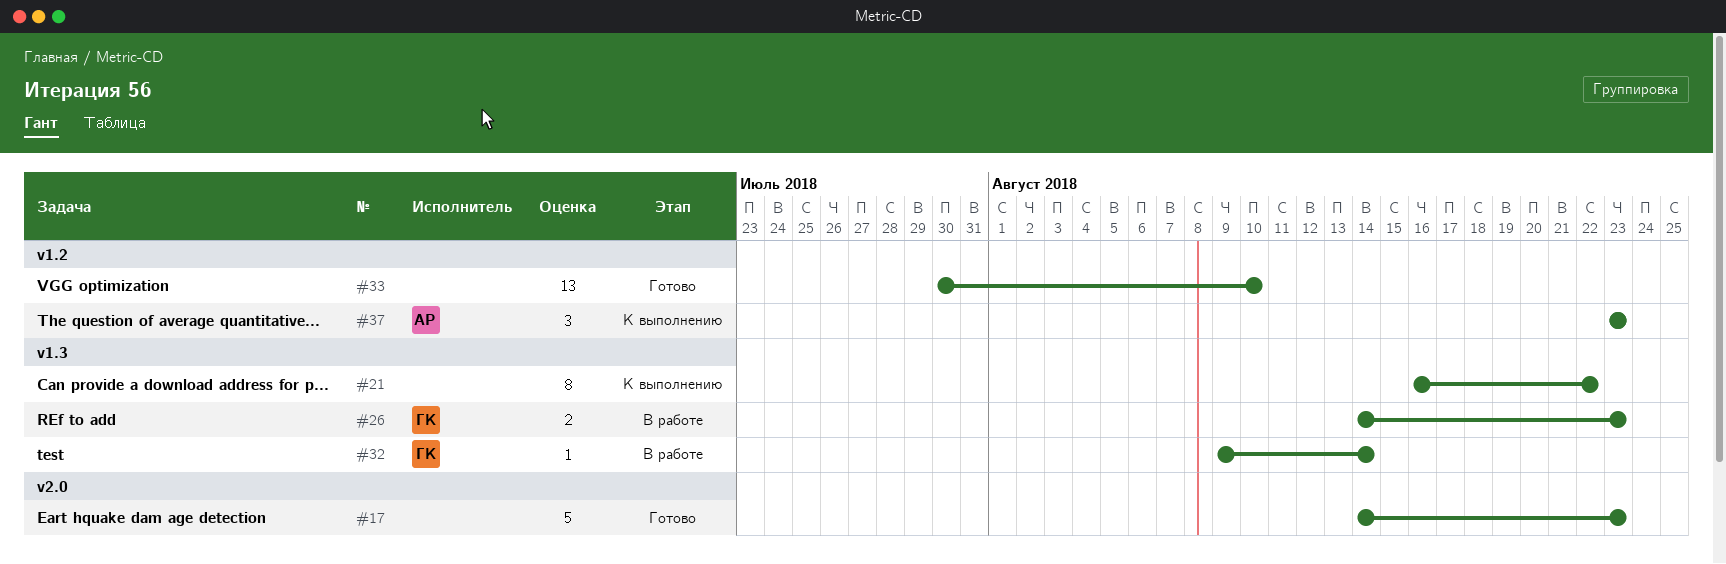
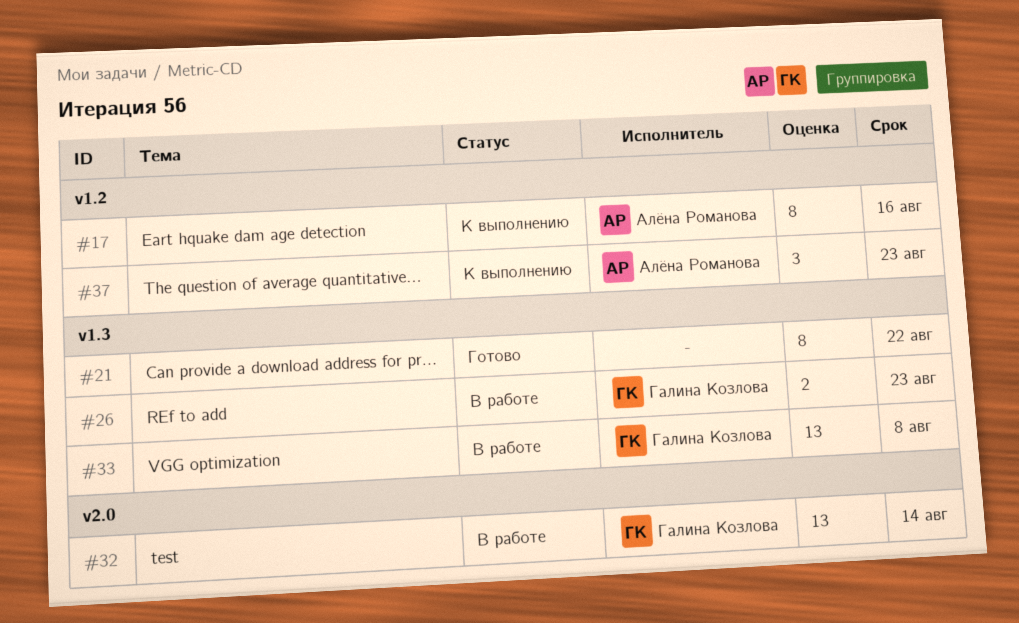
#17, status: Готово -> К выполнению
#17, owner: none -> Алёна Романова
#17, label: v2.0 -> v1.2
#17, estimate: 5 -> 8
#17, due: Aug 23 -> Aug 16
#21, status: К выполнению -> Готово
#32, label: v1.3 -> v2.0
#32, estimate: 1 -> 13
#33, status: Готово -> В работе
#33, owner: none -> Галина Козлова
#33, label: v1.2 -> v1.3
#33, due: Aug 10 -> Aug 8

